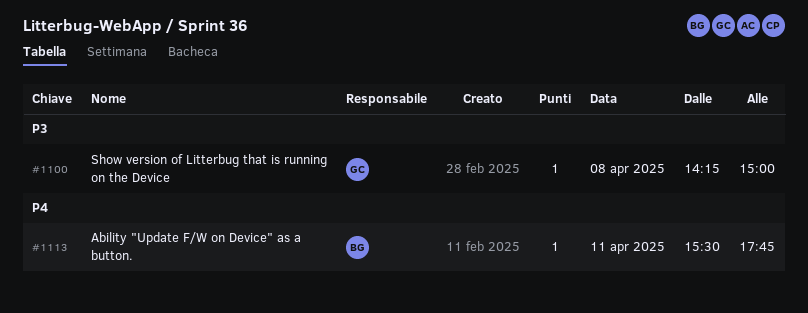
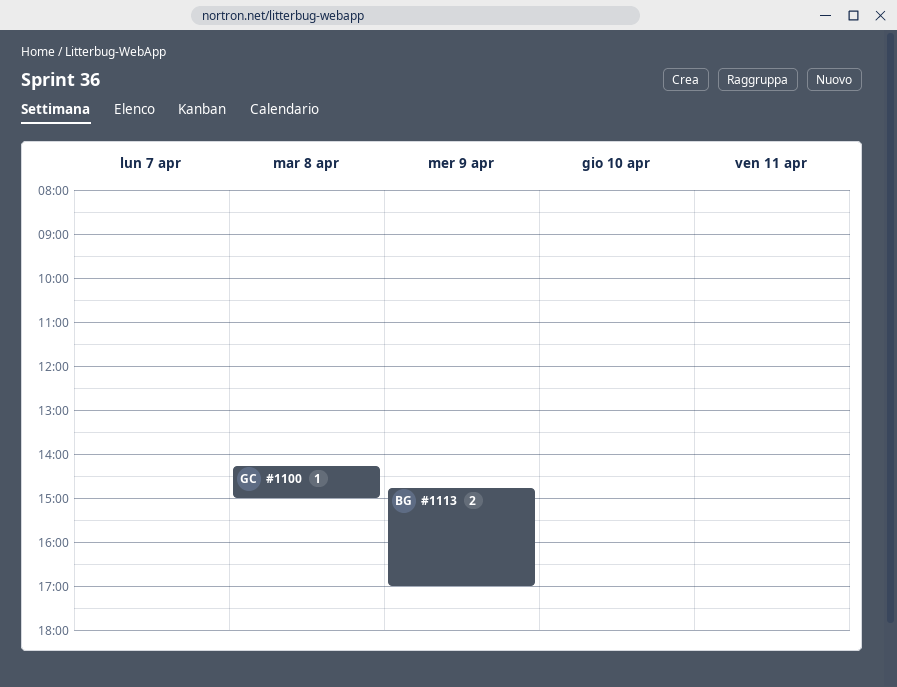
#1113, estimate: 1 -> 2
#1113, day: Apr 11 -> Apr 9
#1113, begins: 15:30 -> 14:45
#1113, ends: 17:45 -> 17:00

